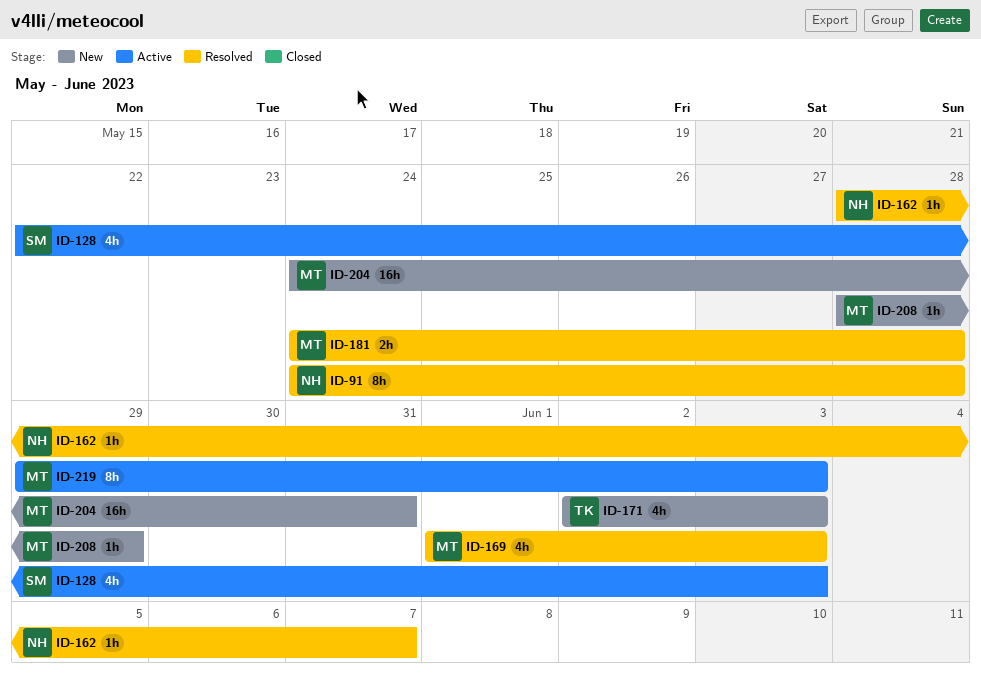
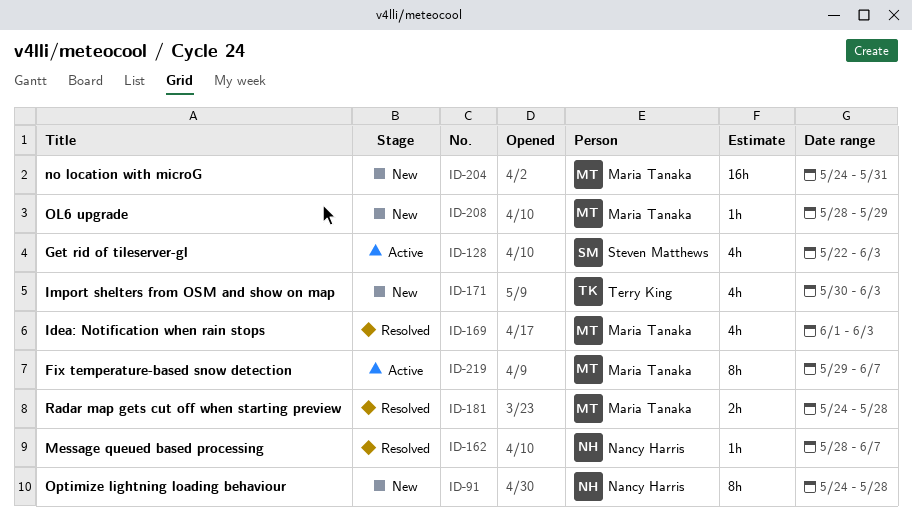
ID-91, status: Resolved -> New
ID-171, start: Jun 2 -> May 30
ID-219, due: Jun 3 -> Jun 7

